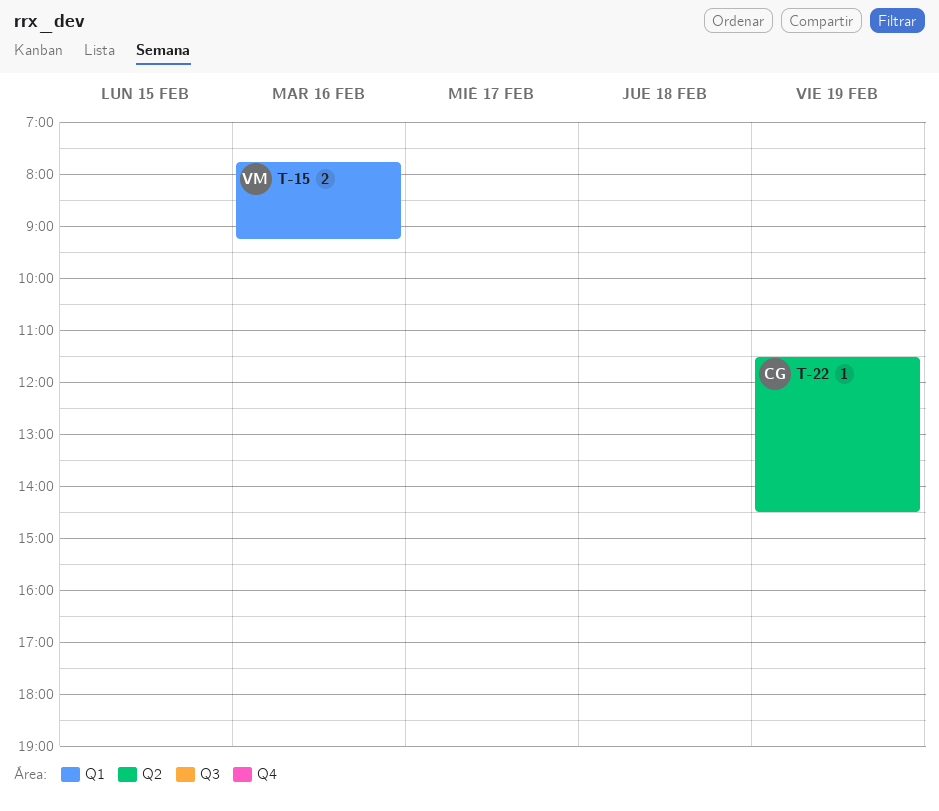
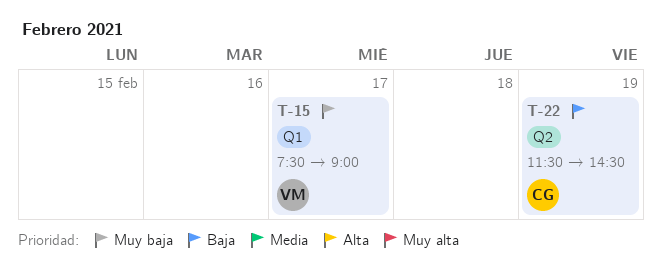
T-15, day: Feb 16 -> Feb 17
T-15, begins: 07:45 -> 07:30
T-15, ends: 09:15 -> 09:00

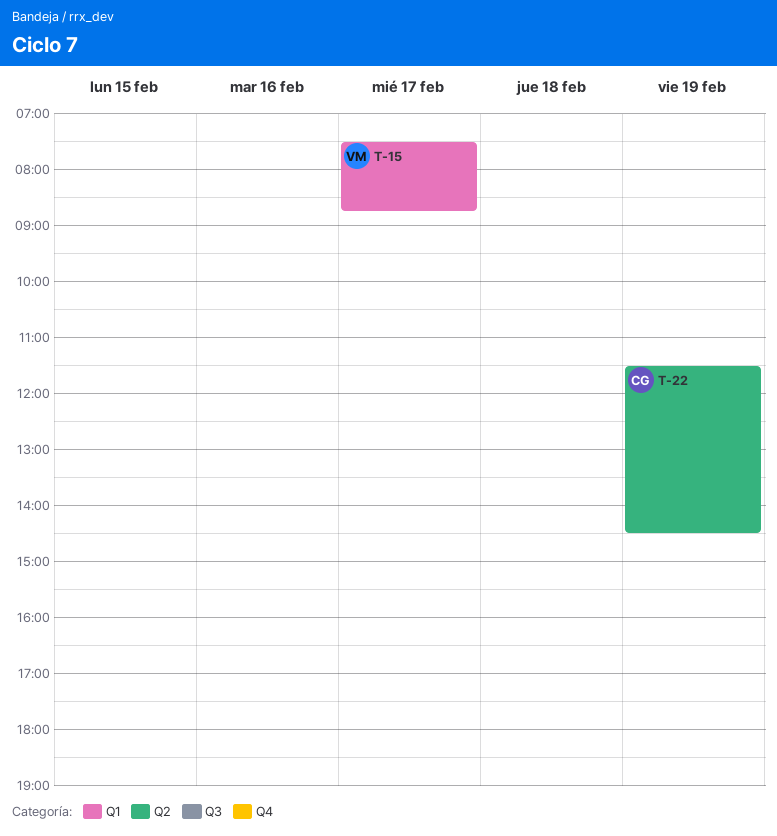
T-15, ends: 09:00 -> 08:45

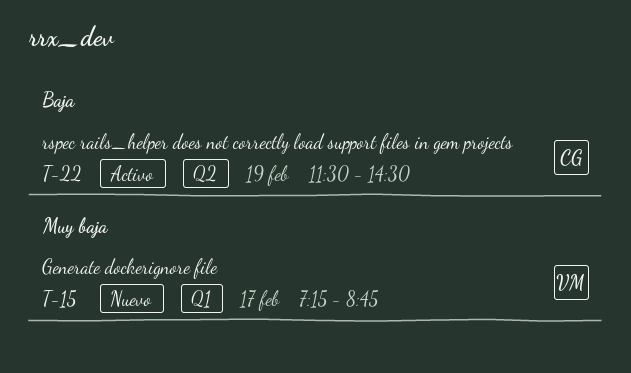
T-15, begins: 07:30 -> 07:15

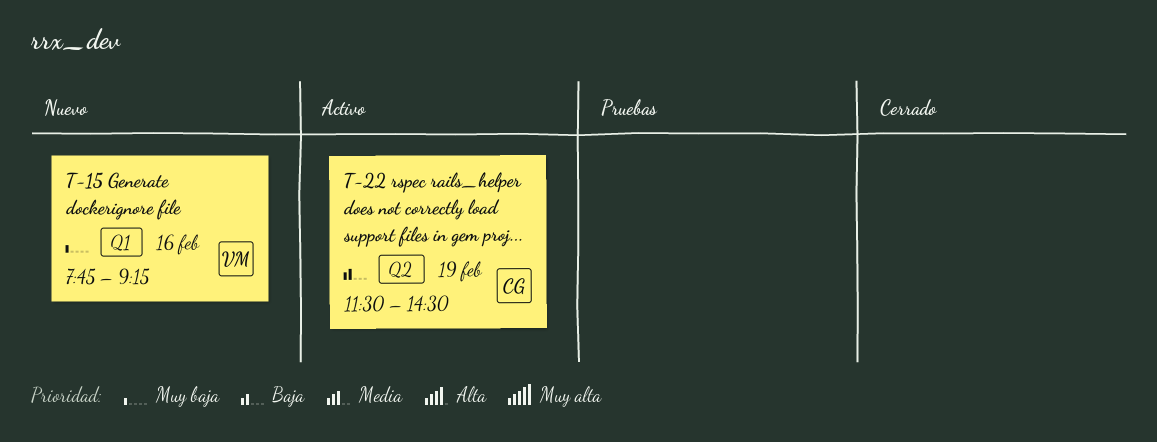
T-15, day: Feb 17 -> Feb 16
T-15, begins: 07:15 -> 07:45
T-15, ends: 08:45 -> 09:15

